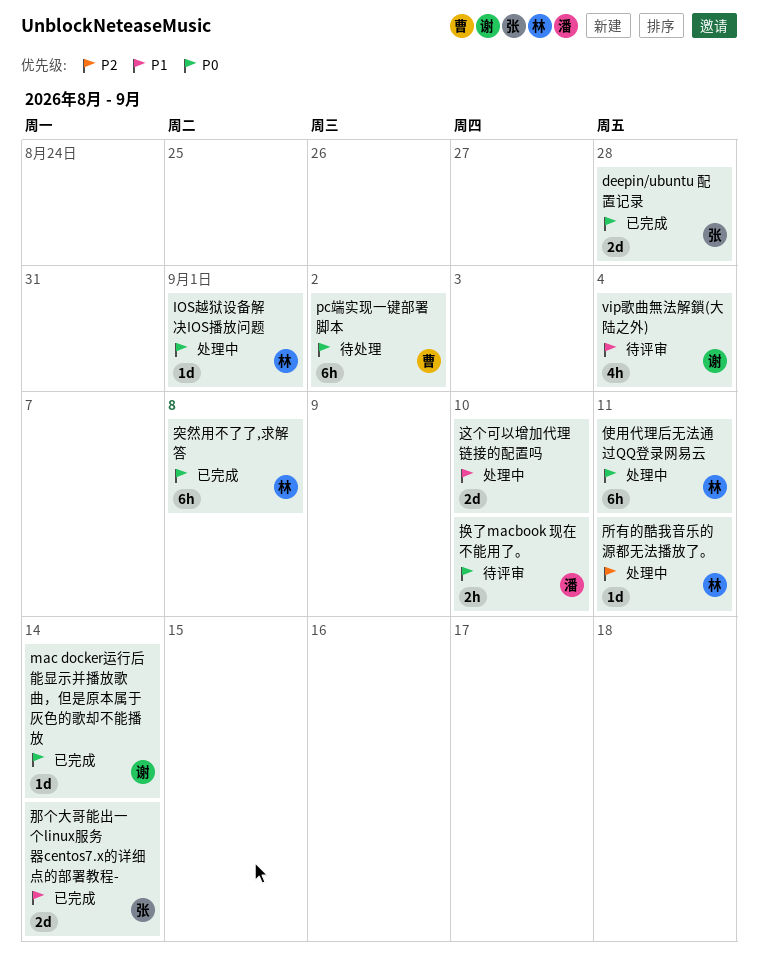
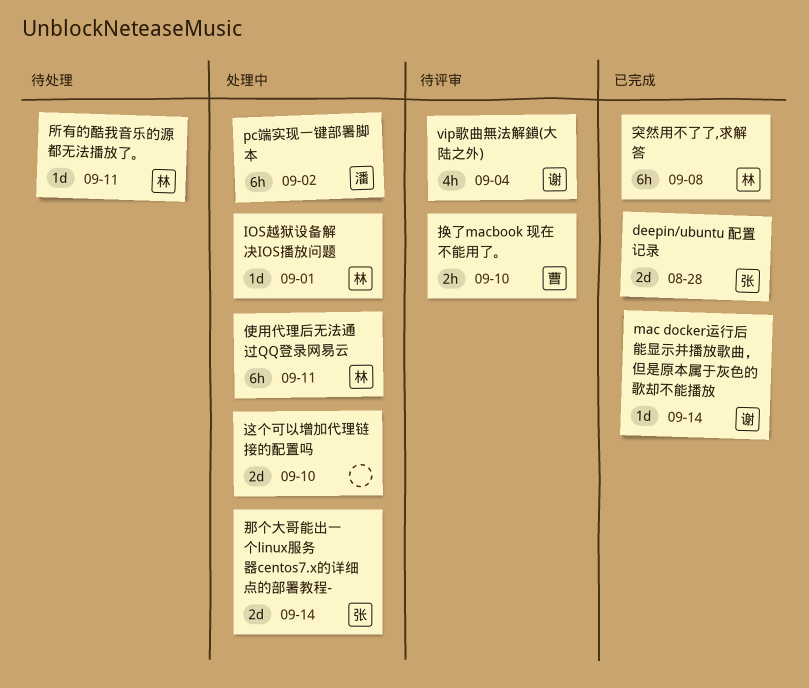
pc端实现一键部署脚本, status: 待处理 -> 处理中
pc端实现一键部署脚本, owner: 曹 -> 潘
所有的酷我音乐的源都无法播放了。, status: 处理中 -> 待处理
换了macbook 现在不能用了。, owner: 潘 -> 曹
那个大哥能出一个linux服务器centos7.x的详细点的部署教程-, status: 已完成 -> 处理中

